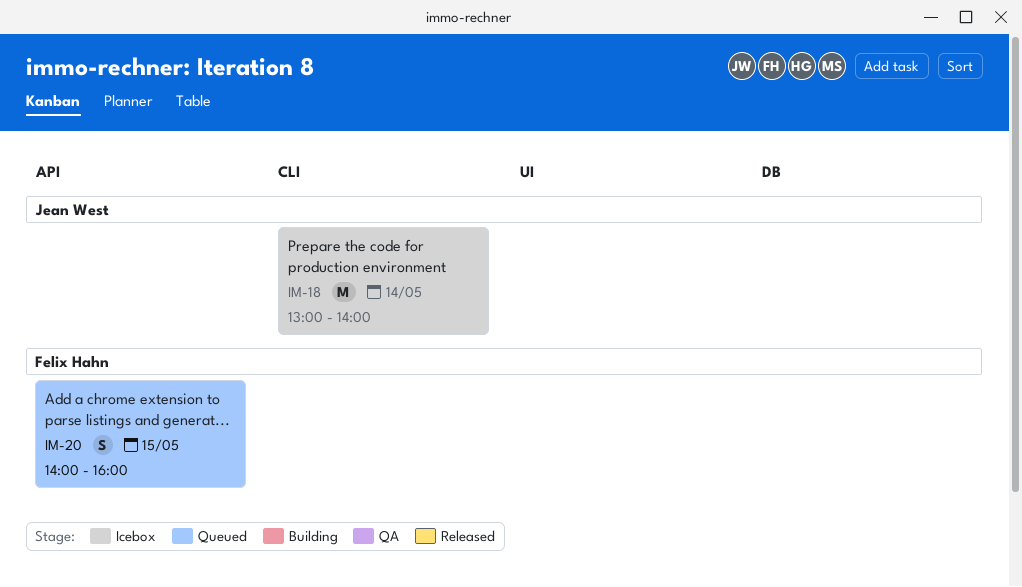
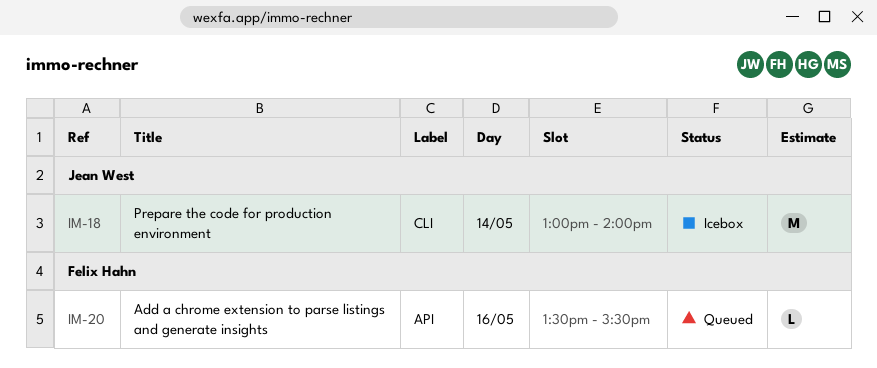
IM-20, estimate: S -> L
IM-20, day: May 15 -> May 16
IM-20, begins: 14:00 -> 13:30
IM-20, ends: 16:00 -> 15:30

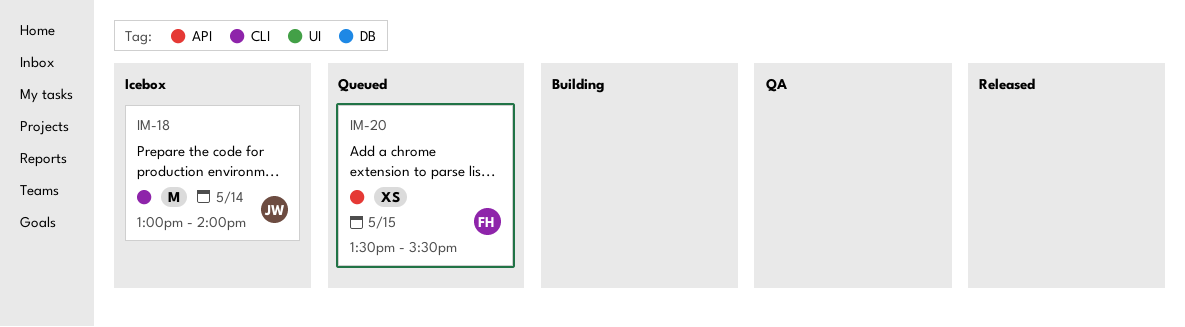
IM-20, estimate: L -> XS
IM-20, day: May 16 -> May 15

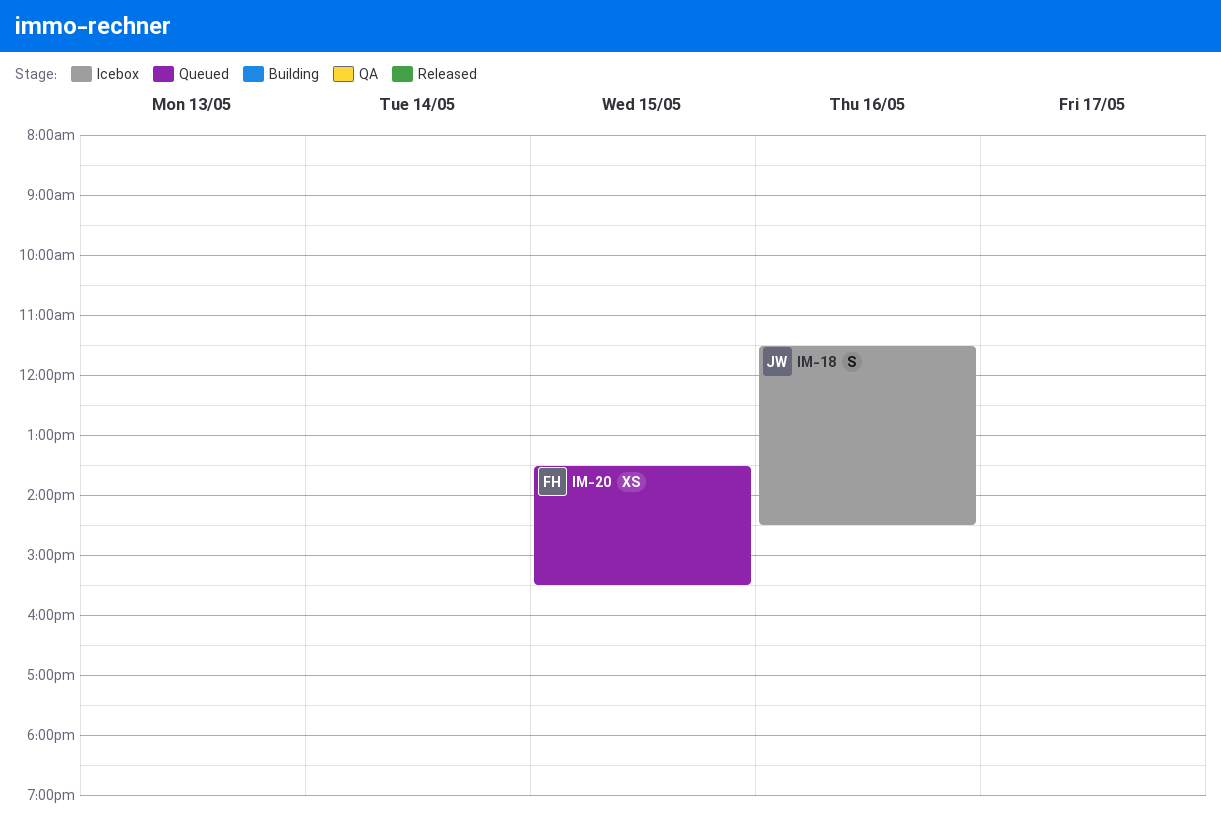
IM-18, estimate: M -> S
IM-18, day: May 14 -> May 16
IM-18, begins: 13:00 -> 11:30
IM-18, ends: 14:00 -> 14:30

